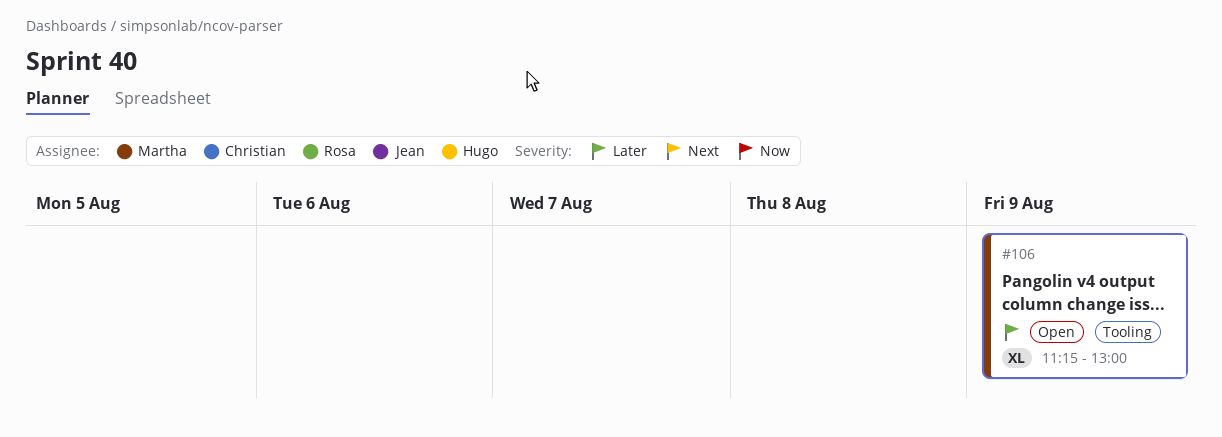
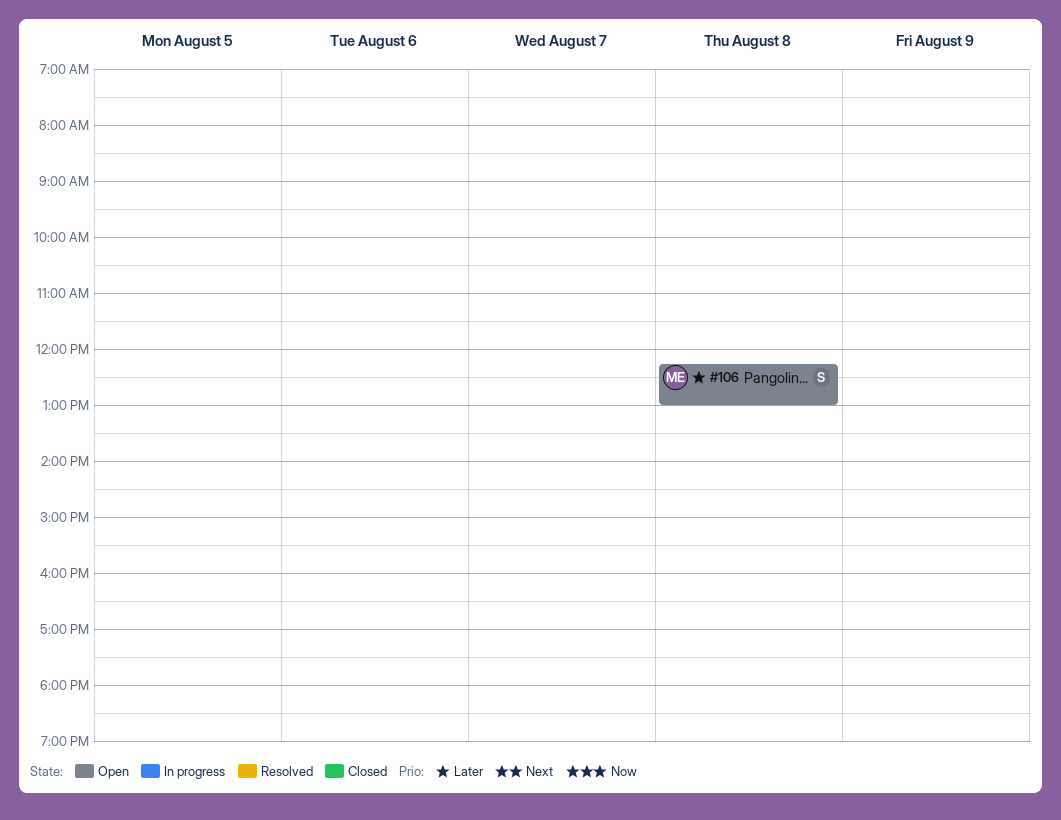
#106, estimate: XL -> S
#106, day: Aug 9 -> Aug 8
#106, begins: 11:15 -> 12:15

